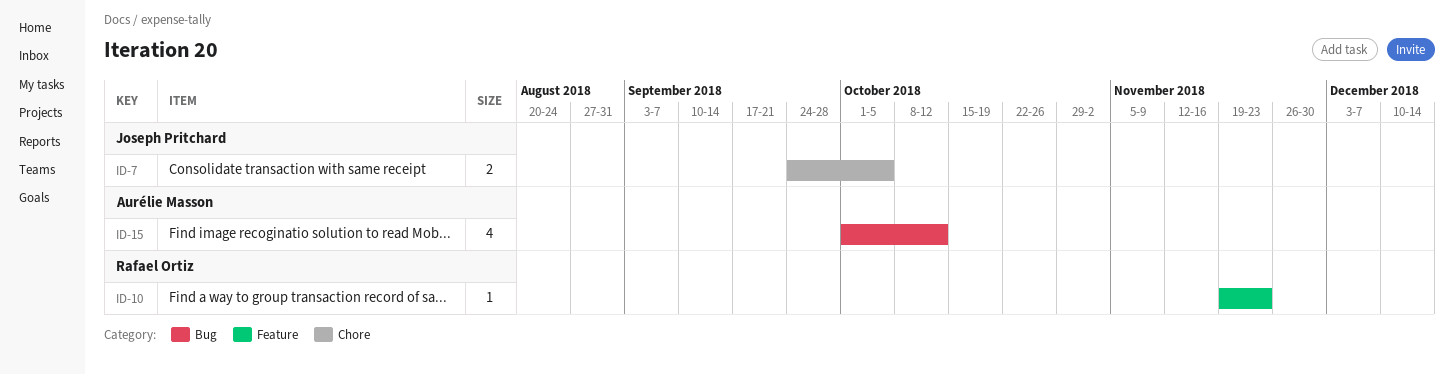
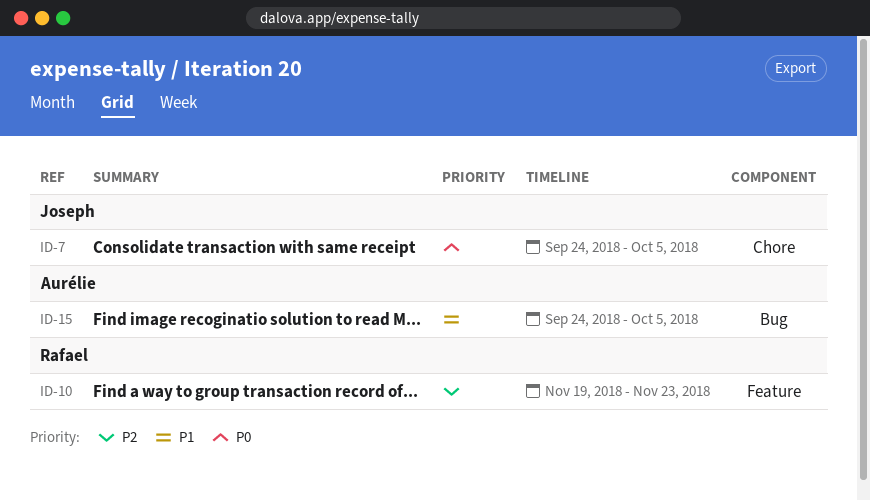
ID-15, start: Oct 1 -> Sep 24
ID-15, due: Oct 12 -> Oct 5

